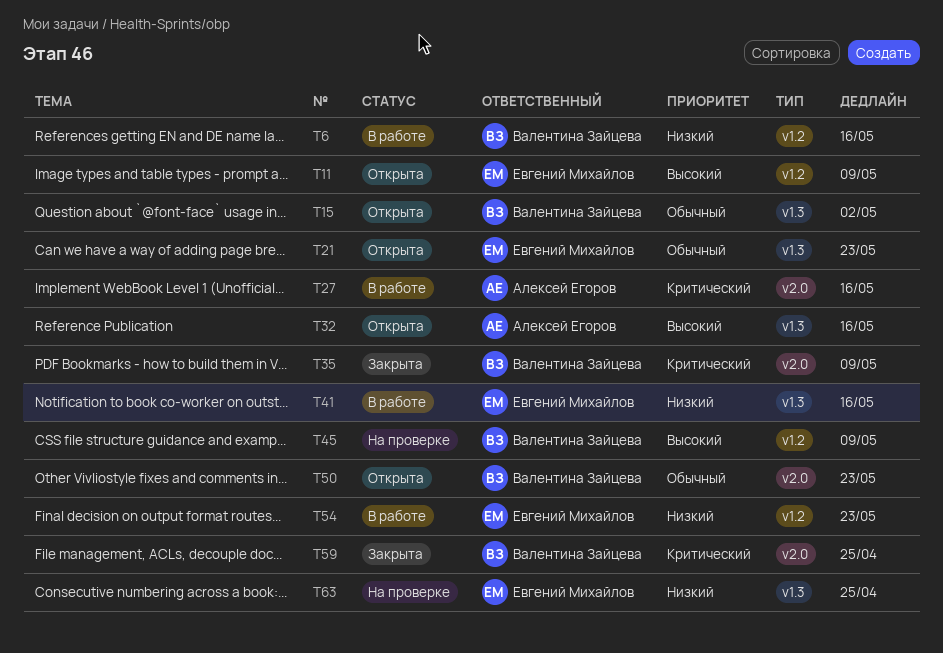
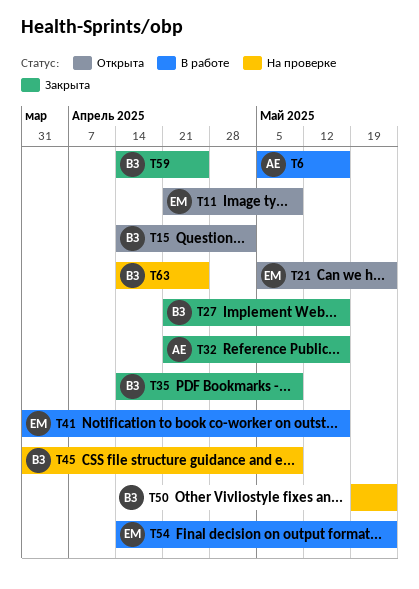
T6, owner: Валентина Зайцева -> Алексей Егоров
T27, status: В работе -> Закрыта
T27, owner: Алексей Егоров -> Валентина Зайцева
T32, status: Открыта -> Закрыта
T50, status: Открыта -> На проверке
T63, owner: Евгений Михайлов -> Валентина Зайцева

